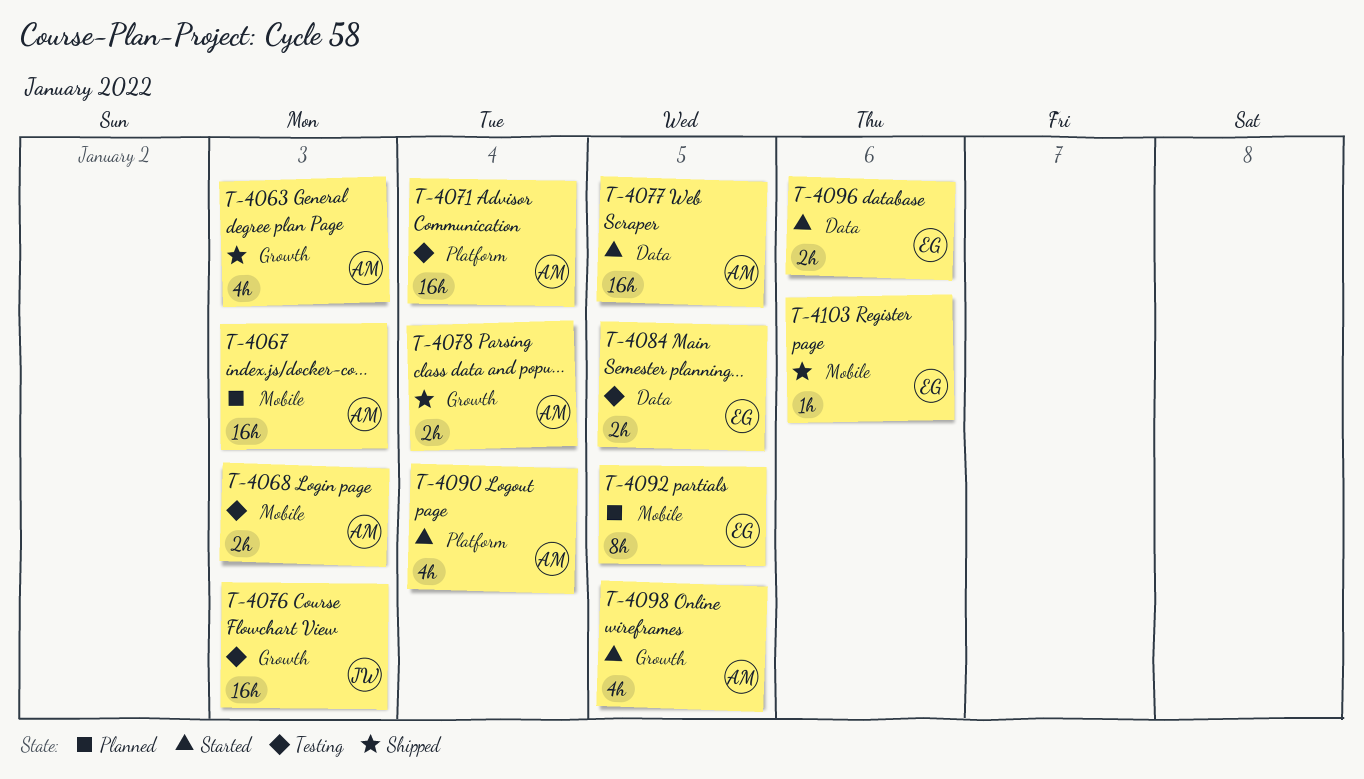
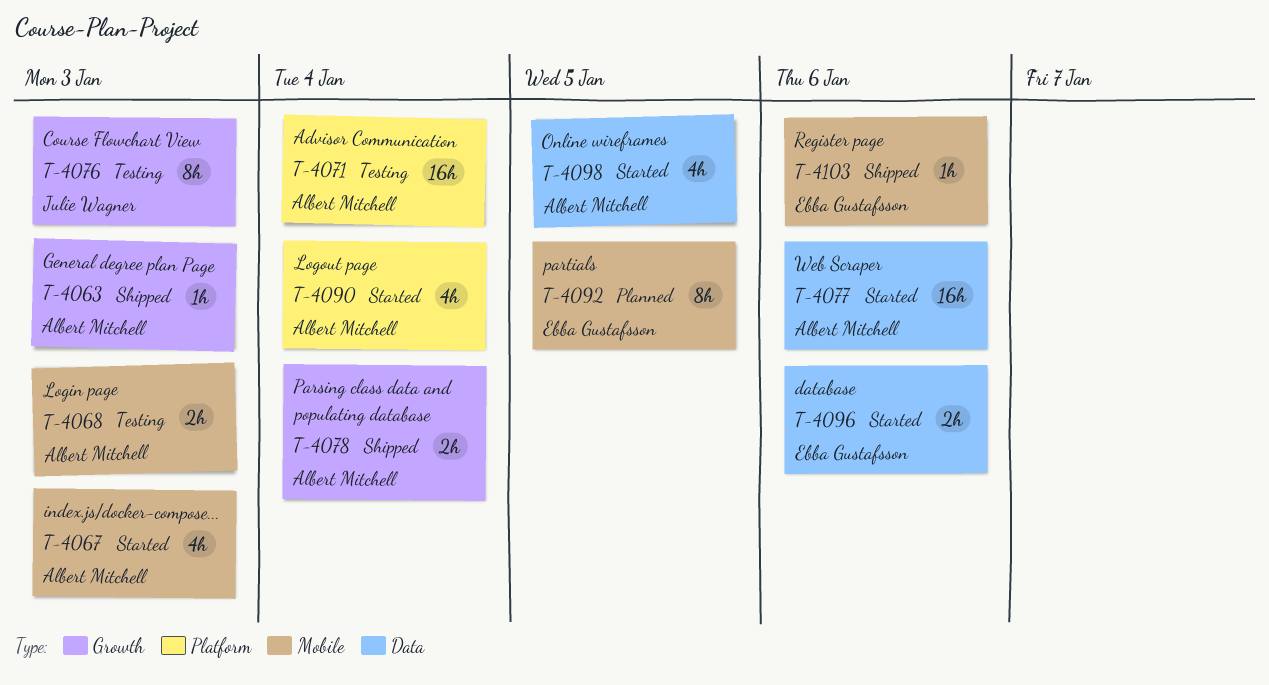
T-4063, estimate: 4h -> 1h
T-4067, status: Planned -> Started
T-4067, estimate: 16h -> 4h
T-4076, estimate: 16h -> 8h
T-4077, due: Jan 5 -> Jan 6
T-4084: present -> none
T-4098, label: Growth -> Data

